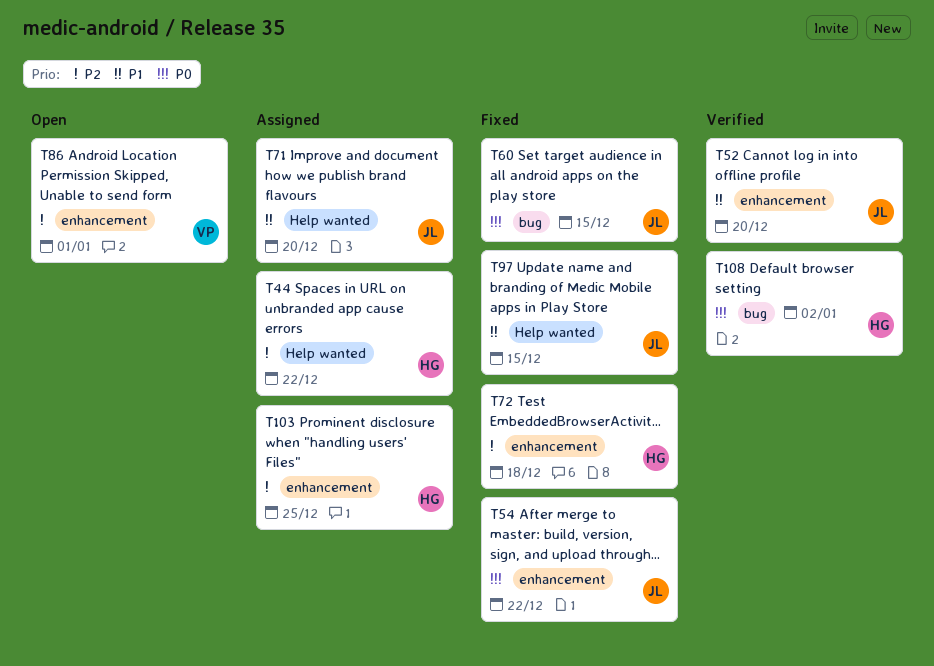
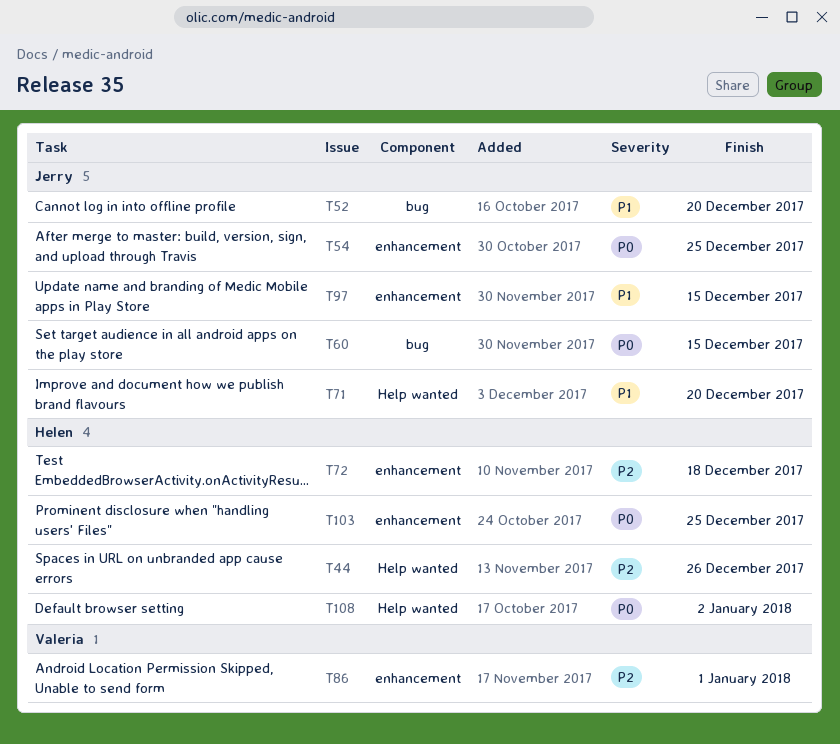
T44, due: Dec 22 -> Dec 26
T52, label: enhancement -> bug
T54, due: Dec 22 -> Dec 25
T97, label: Help wanted -> enhancement
T103, priority: P2 -> P0
T108, label: bug -> Help wanted

